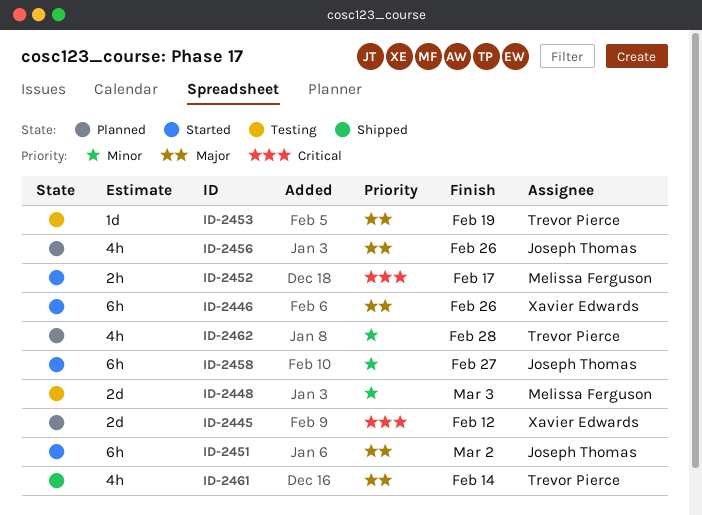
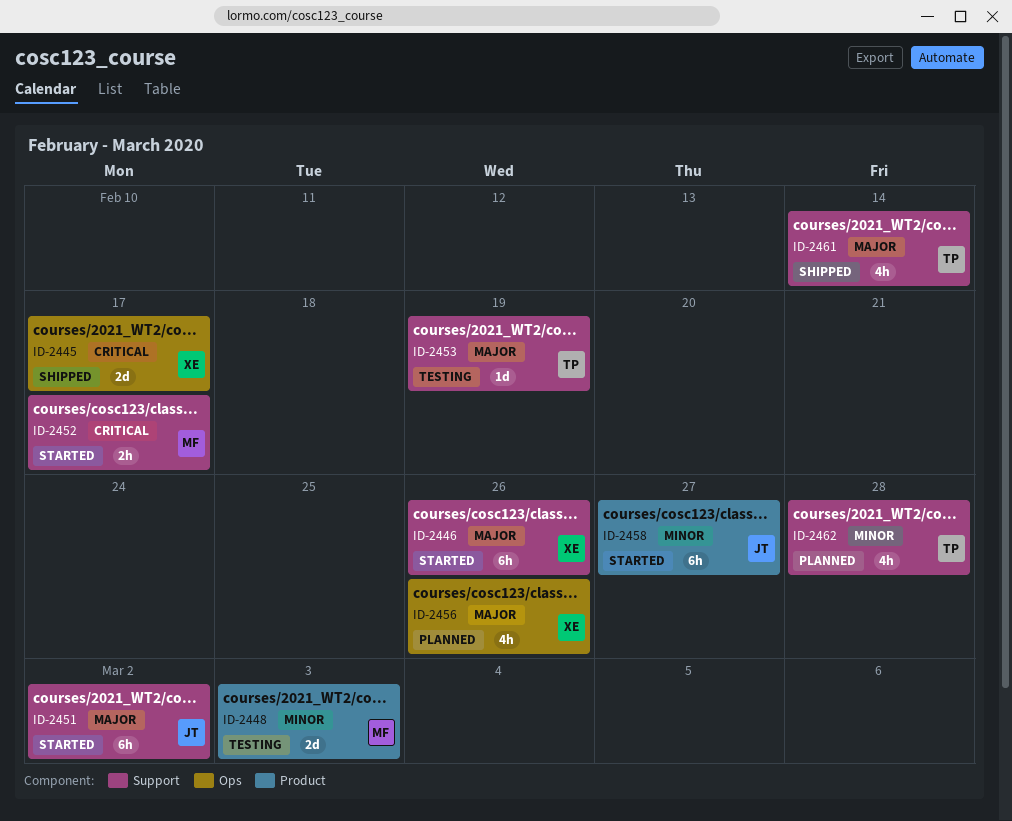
ID-2445, status: Planned -> Shipped
ID-2445, due: Feb 12 -> Feb 17
ID-2456, owner: Joseph Thomas -> Xavier Edwards

